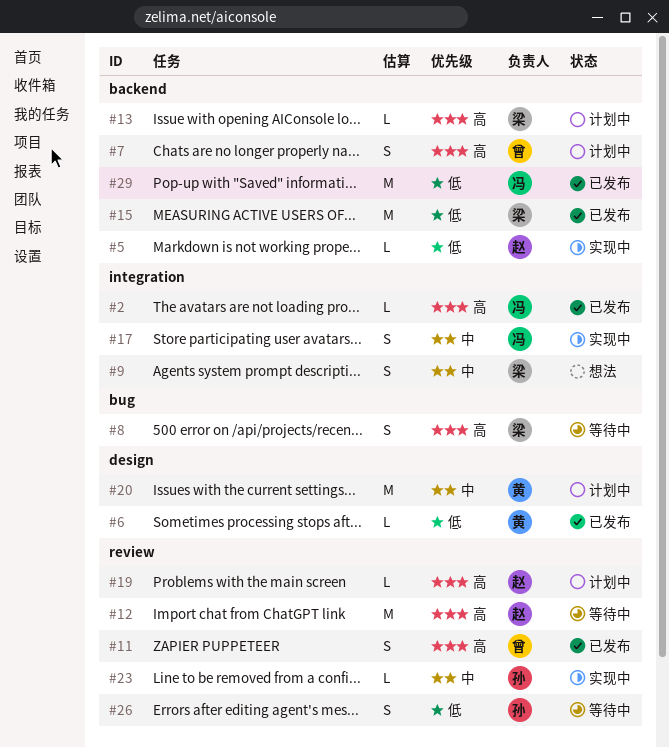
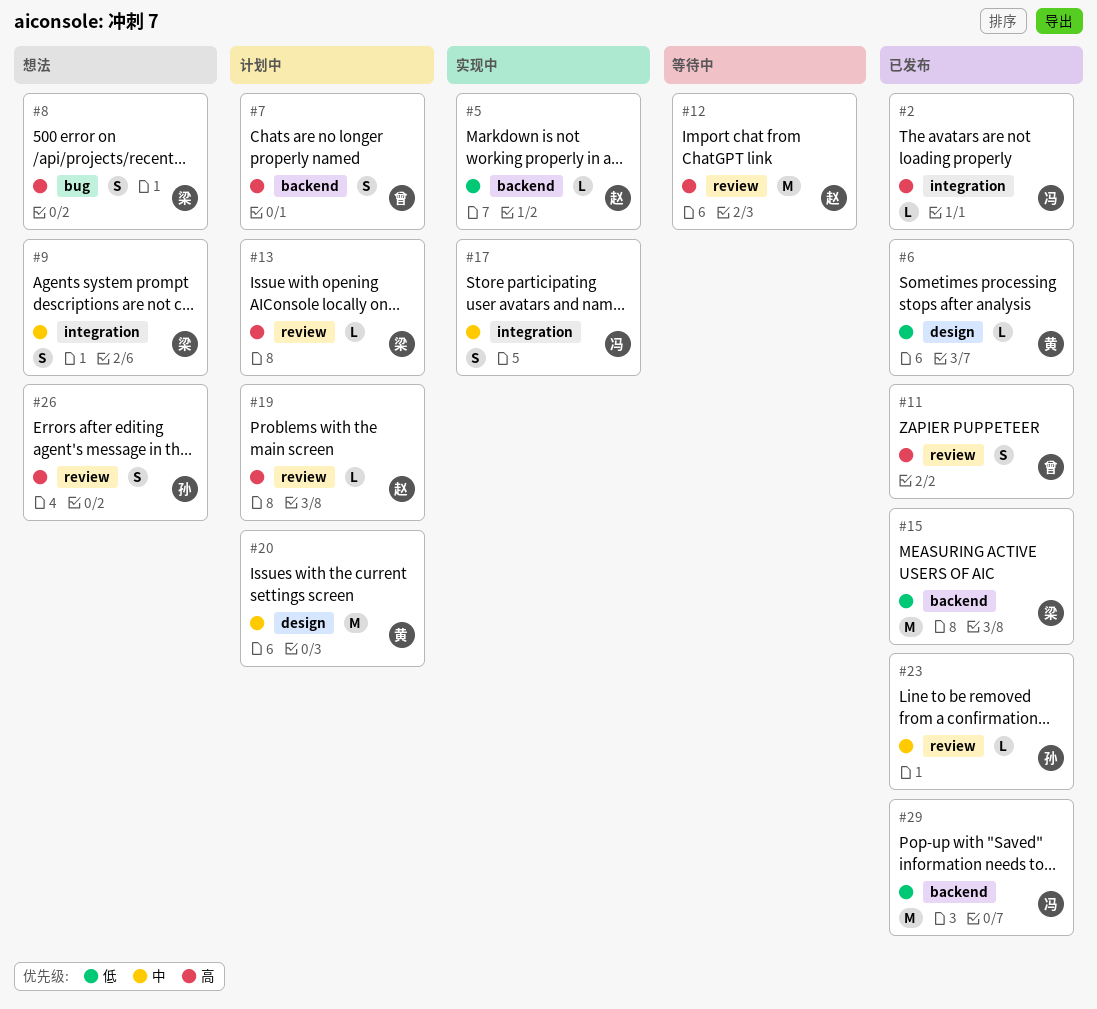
#8, status: 等待中 -> 想法
#13, label: backend -> review
#23, status: 实现中 -> 已发布
#26, status: 等待中 -> 想法
#26, priority: 低 -> 高

